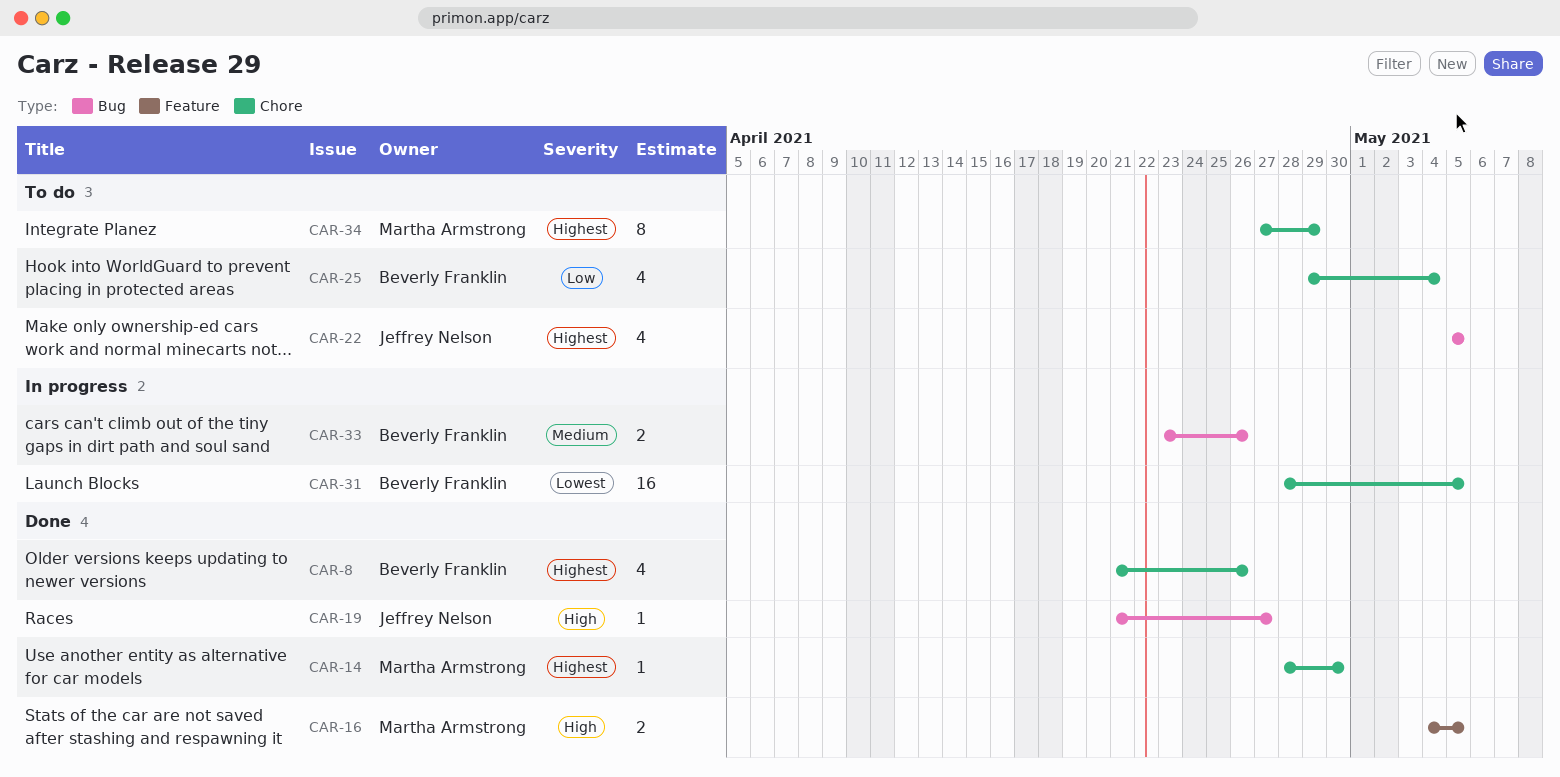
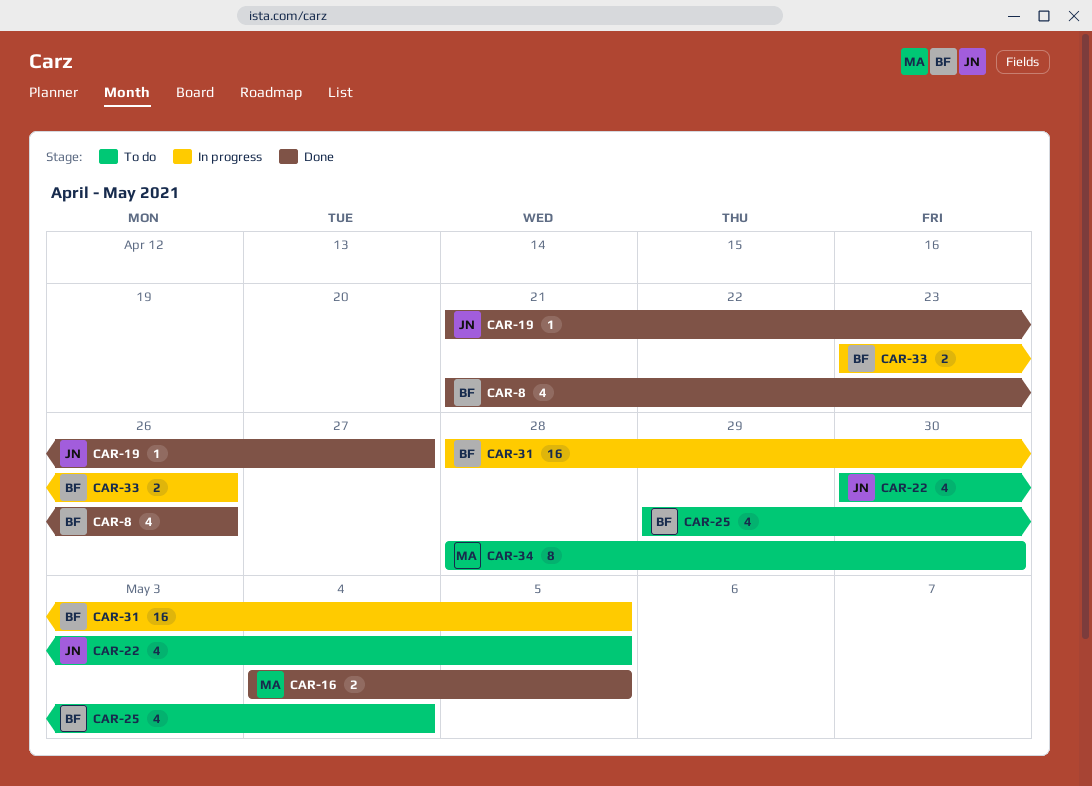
CAR-14: present -> none
CAR-22, start: May 5 -> Apr 30
CAR-34, start: Apr 27 -> Apr 28
CAR-34, due: Apr 29 -> Apr 30

